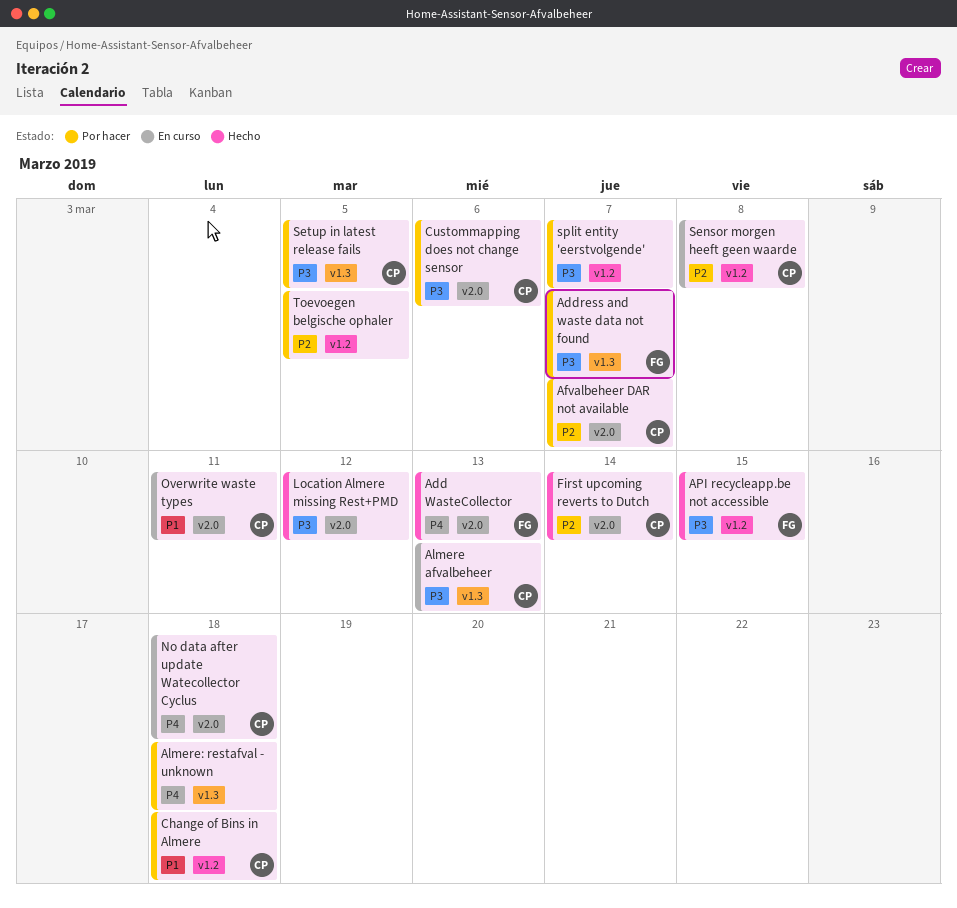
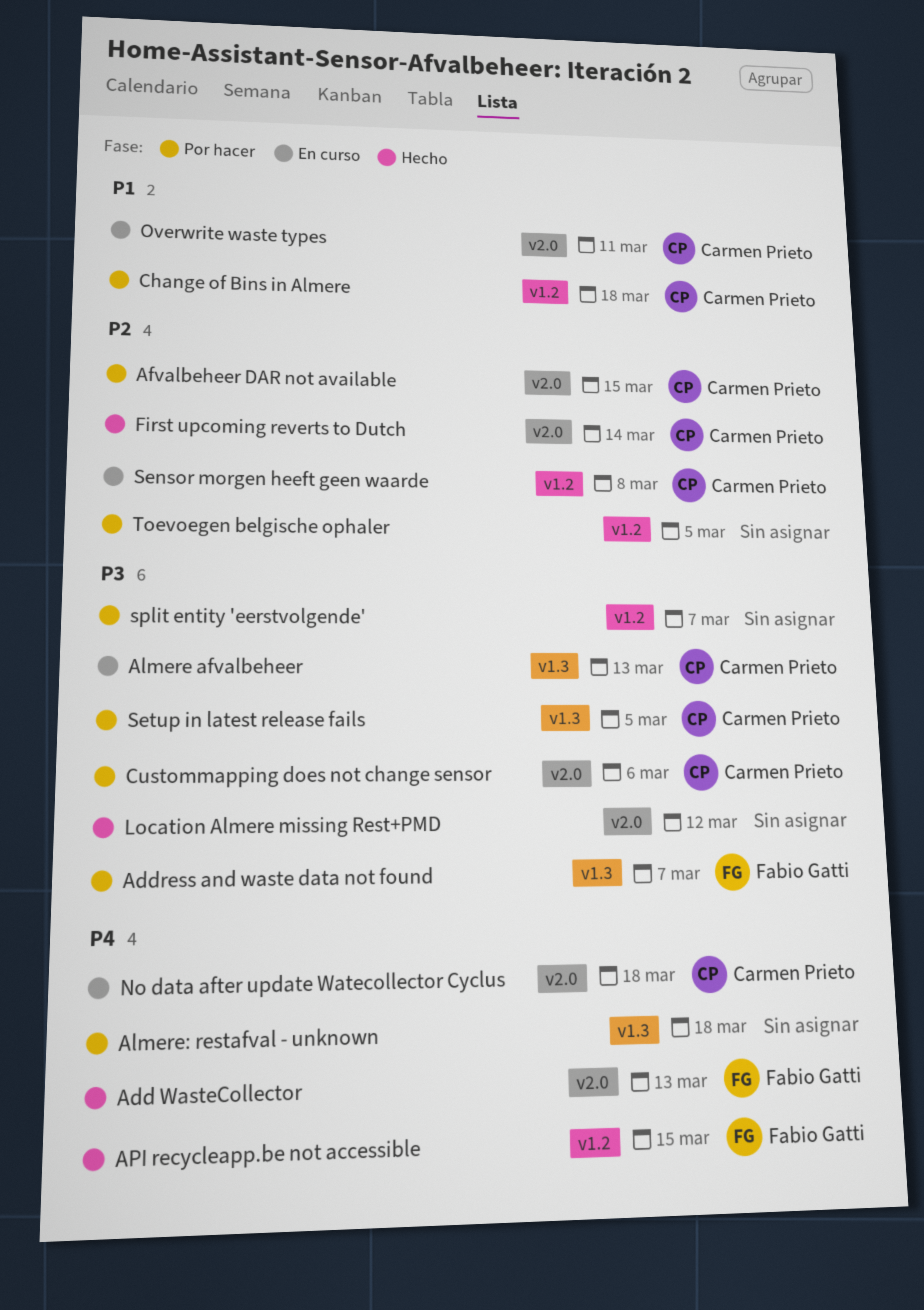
Afvalbeheer DAR not available, due: Mar 7 -> Mar 15
API recycleapp.be not accessible, priority: P3 -> P4

